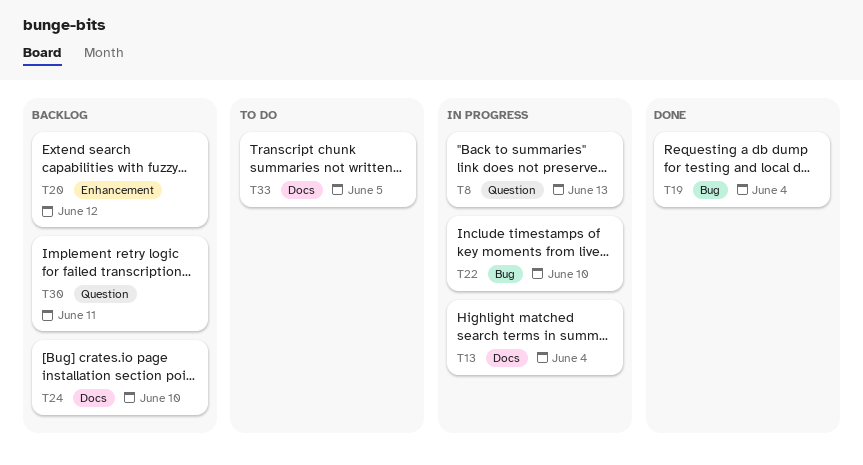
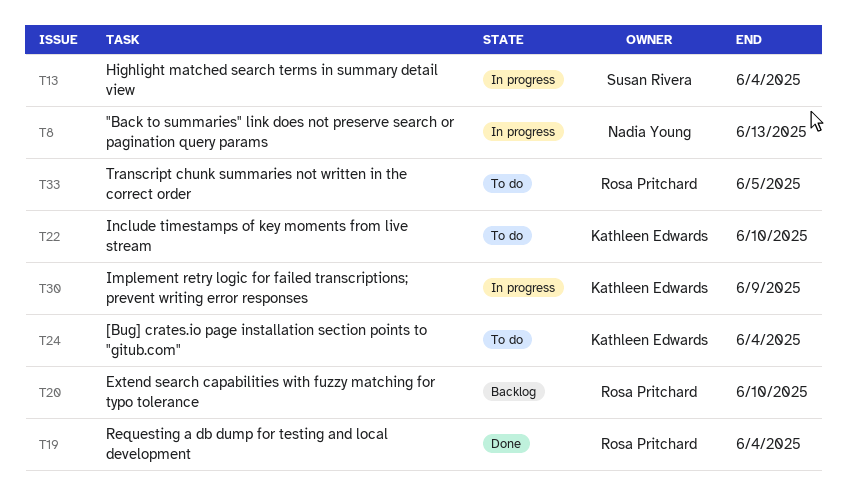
T20, due: Jun 12 -> Jun 10
T22, status: In progress -> To do
T24, status: Backlog -> To do
T24, due: Jun 10 -> Jun 4
T30, status: Backlog -> In progress
T30, due: Jun 11 -> Jun 9

